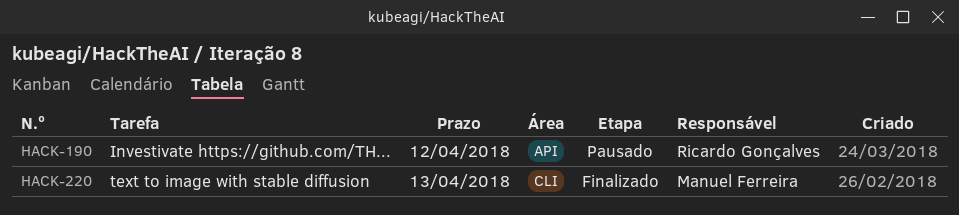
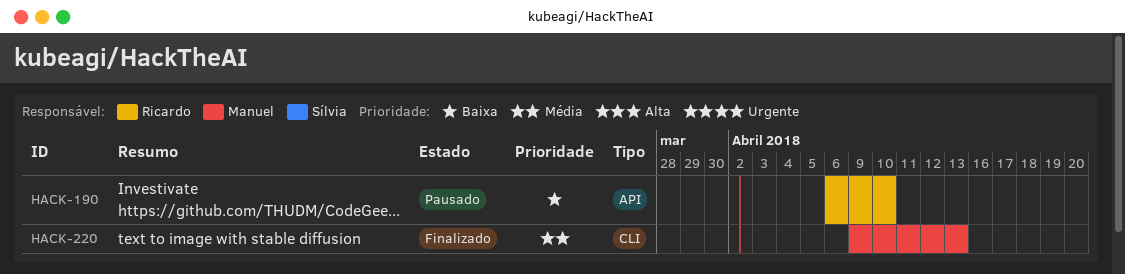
HACK-190, due: Apr 12 -> Apr 10

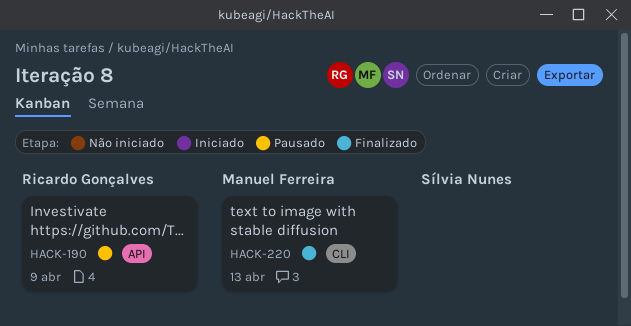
HACK-190, due: Apr 10 -> Apr 9

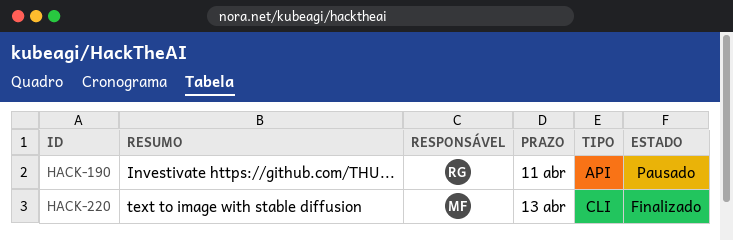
HACK-190, due: Apr 9 -> Apr 11

